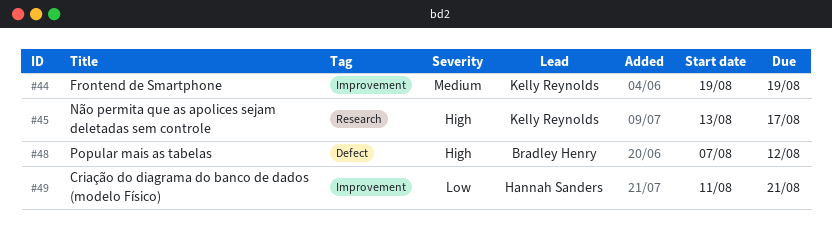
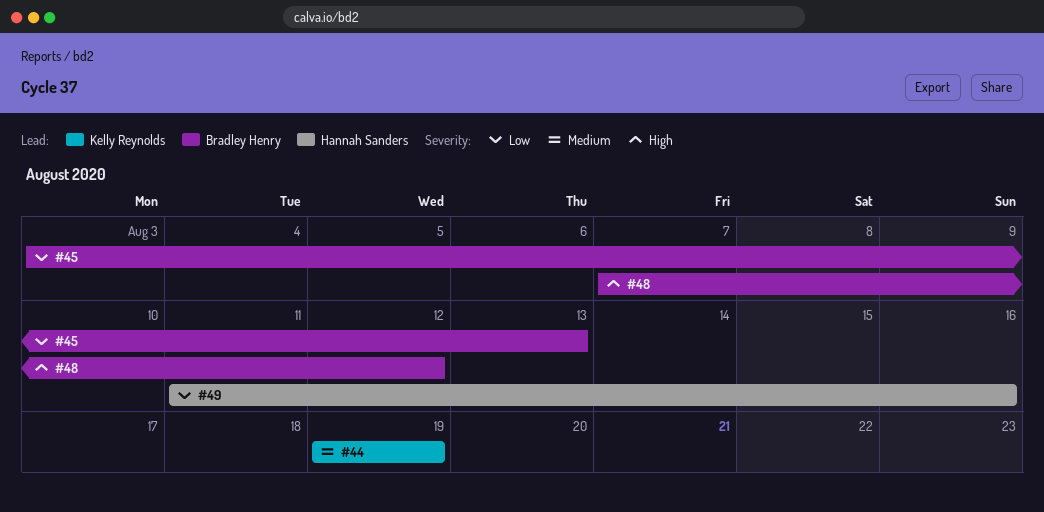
#45, owner: Kelly Reynolds -> Bradley Henry
#45, priority: High -> Low
#45, start: Aug 13 -> Aug 3
#45, due: Aug 17 -> Aug 13
#49, due: Aug 21 -> Aug 16

